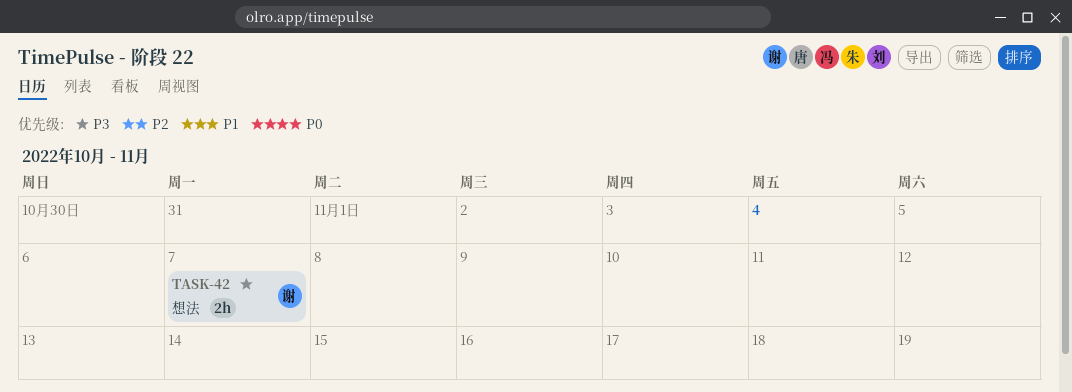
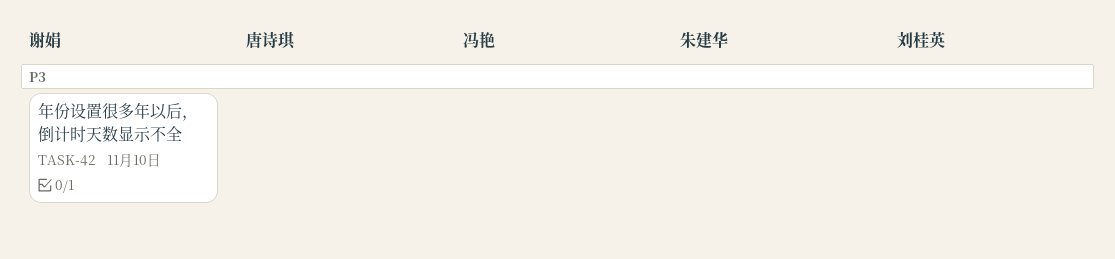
TASK-42, due: Nov 7 -> Nov 10

